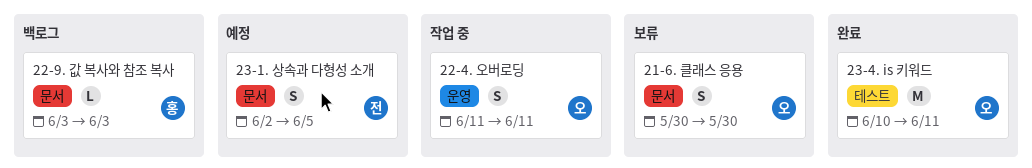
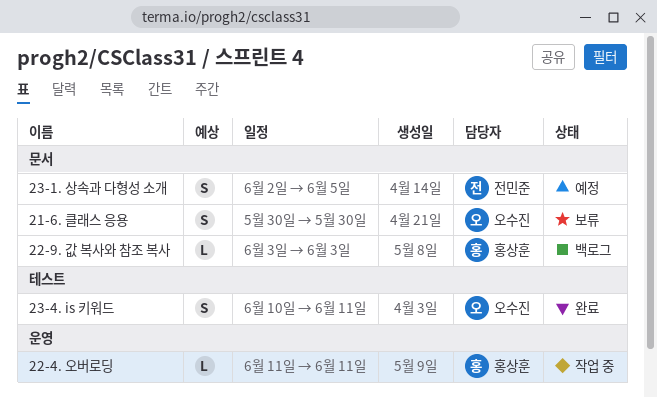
22-4. 오버로딩, owner: 오수진 -> 홍상훈
22-4. 오버로딩, estimate: S -> L
23-4. is 키워드, estimate: M -> S

